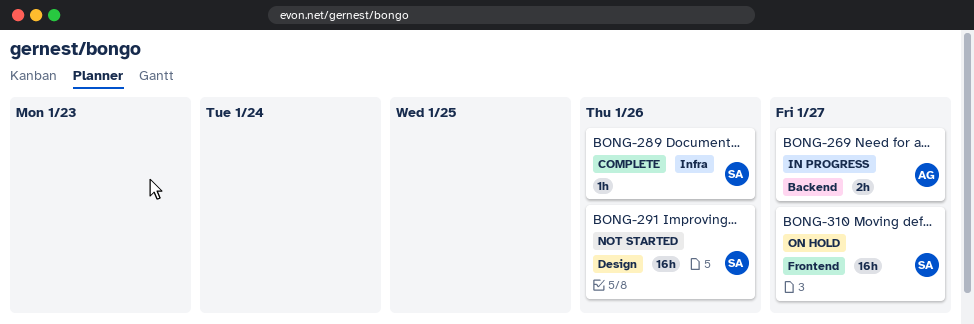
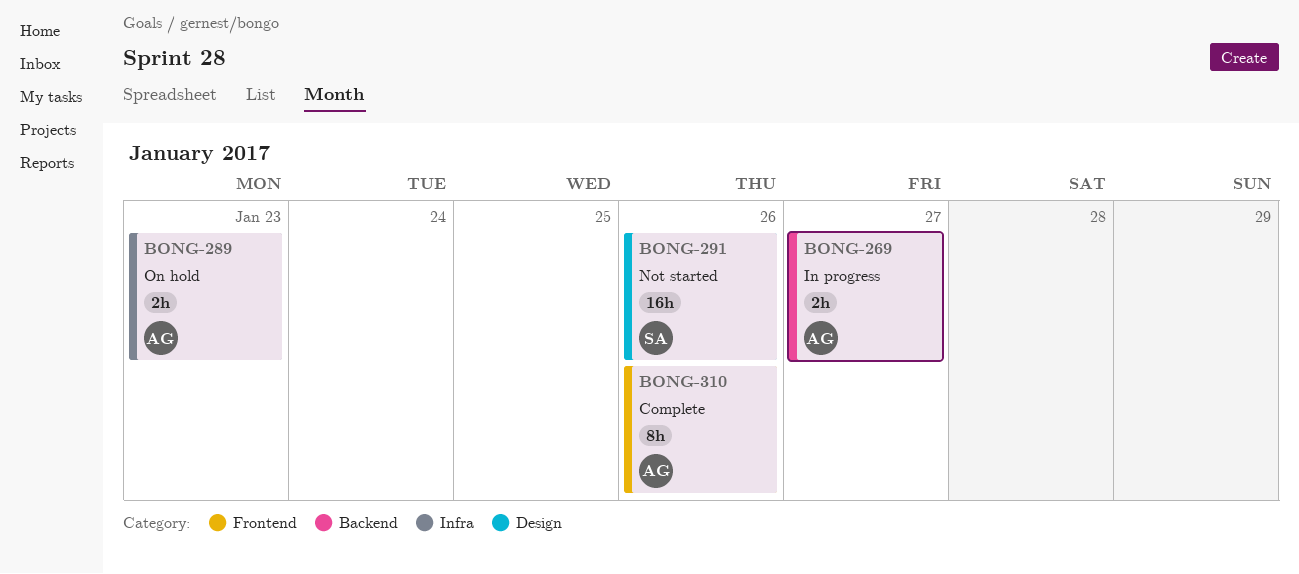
BONG-289, status: Complete -> On hold
BONG-289, owner: SA -> AG
BONG-289, estimate: 1h -> 2h
BONG-289, due: Jan 26 -> Jan 23
BONG-310, status: On hold -> Complete
BONG-310, owner: SA -> AG
BONG-310, estimate: 16h -> 8h
BONG-310, due: Jan 27 -> Jan 26

